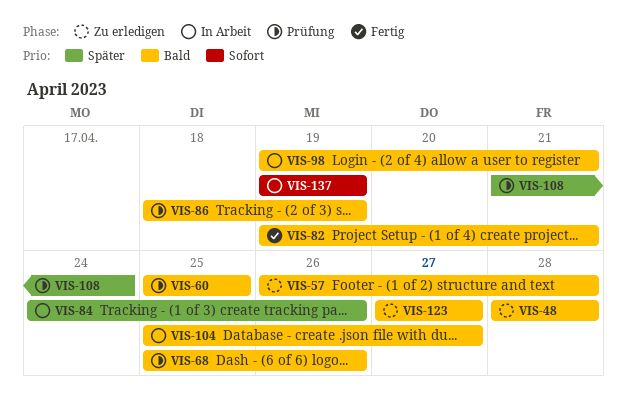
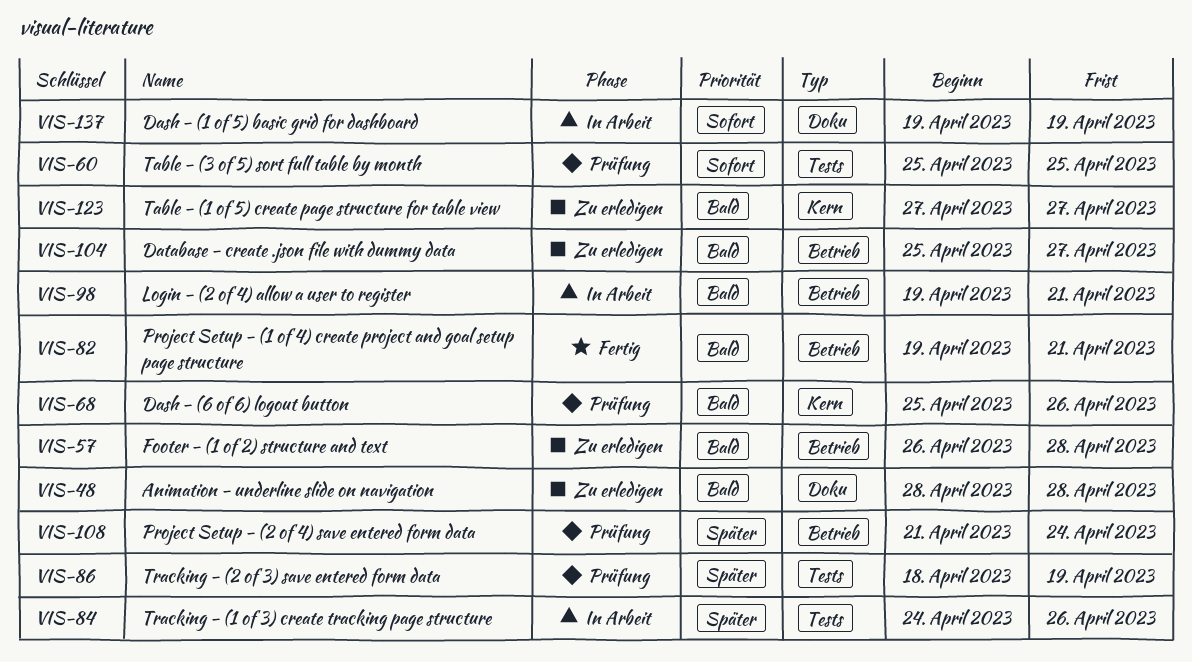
VIS-60, priority: Bald -> Sofort
VIS-86, priority: Bald -> Später
VIS-104, status: In Arbeit -> Zu erledigen

